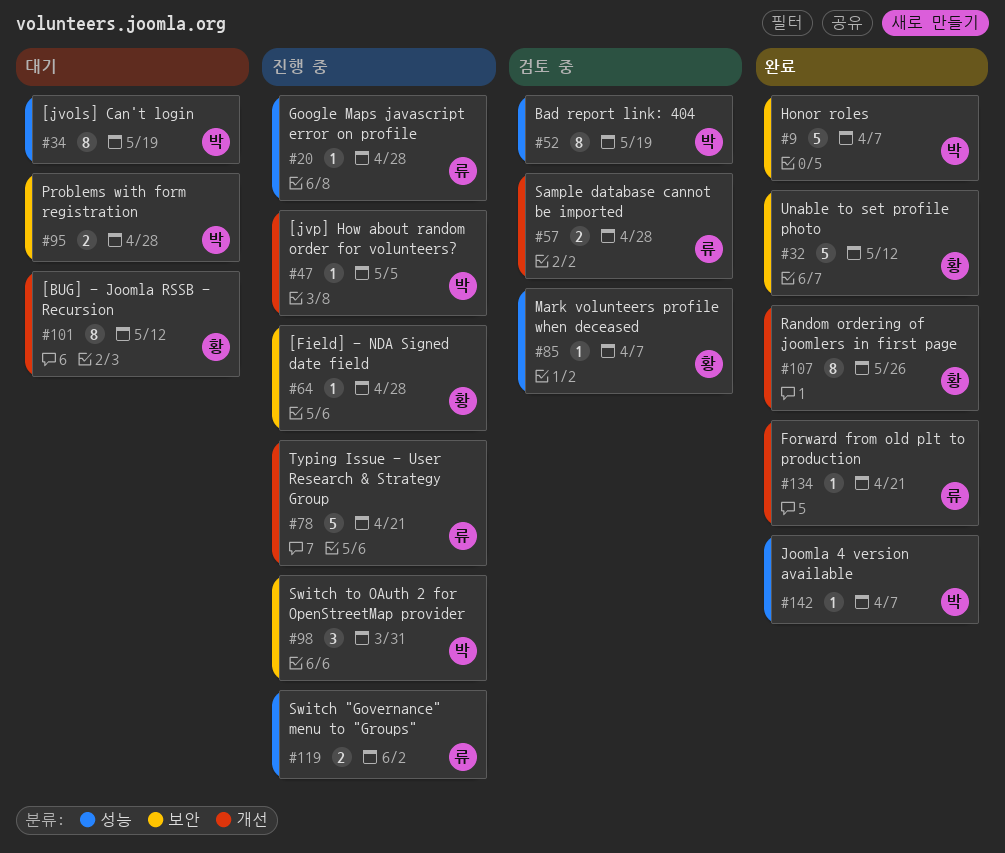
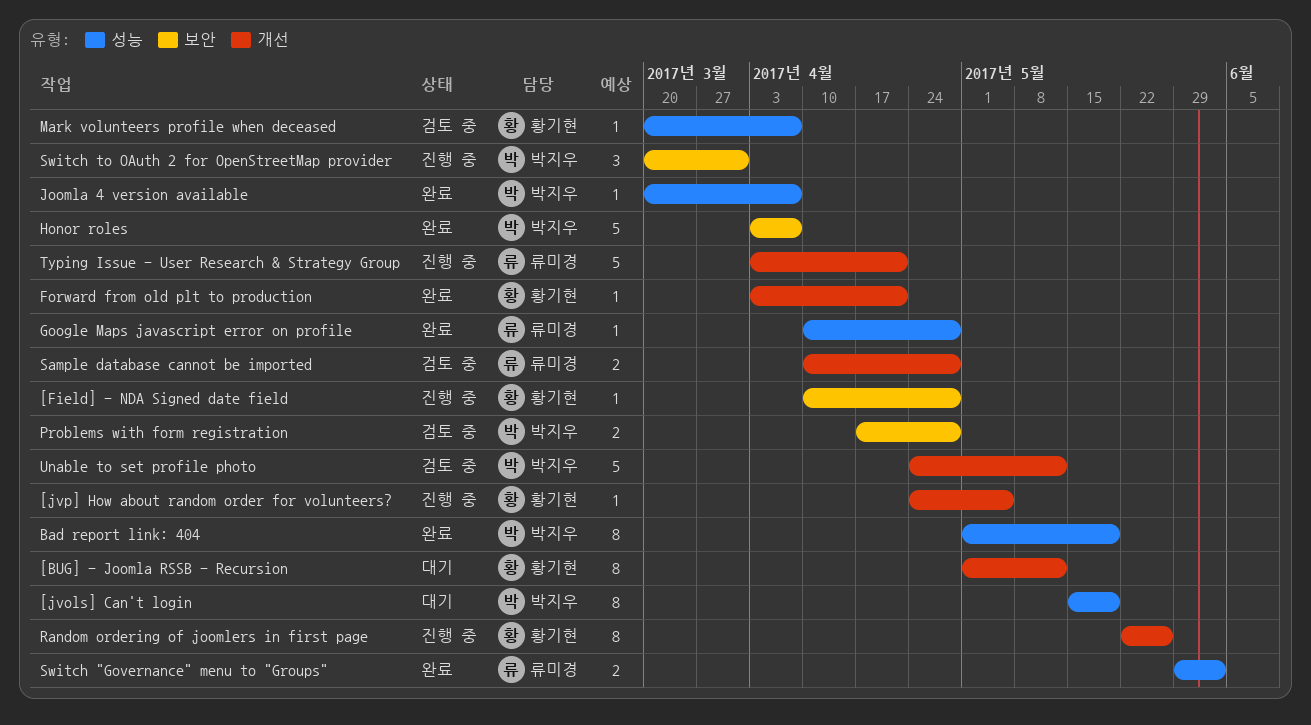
[jvp] How about random order for volunteers?, owner: 박지우 -> 황기현
Bad report link: 404, status: 검토 중 -> 완료
Forward from old plt to production, owner: 류미경 -> 황기현
Google Maps javascript error on profile, status: 진행 중 -> 완료
Problems with form registration, status: 대기 -> 검토 중
Random ordering of joomlers in first page, status: 완료 -> 진행 중
Switch "Governance" menu to "Groups", status: 진행 중 -> 완료
Unable to set profile photo, status: 완료 -> 검토 중
Unable to set profile photo, owner: 황기현 -> 박지우
Unable to set profile photo, label: 보안 -> 개선

